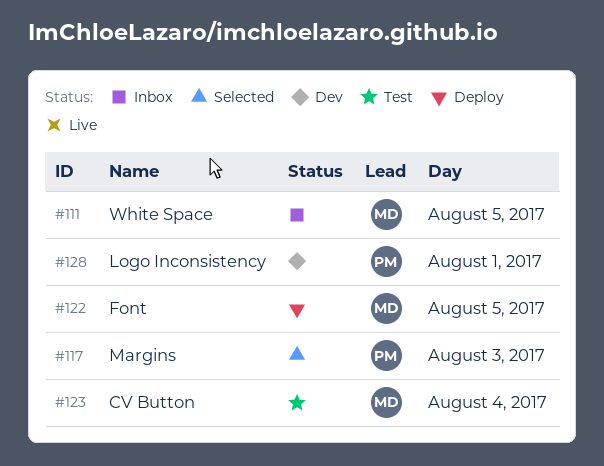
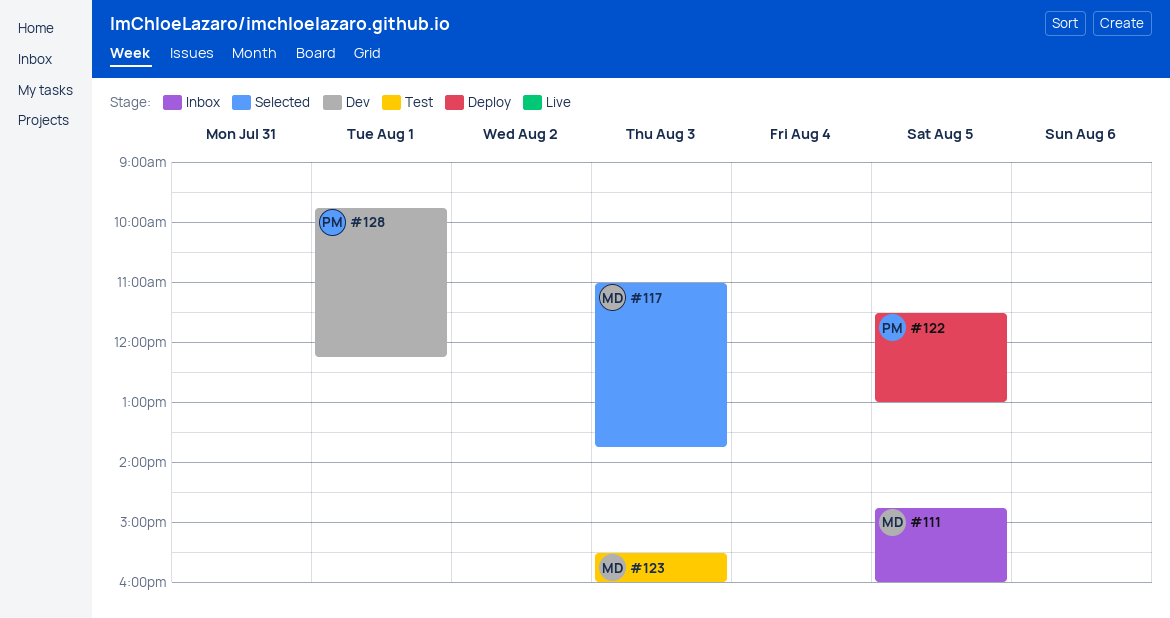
#117, owner: PM -> MD
#122, owner: MD -> PM
#123, day: Aug 4 -> Aug 3

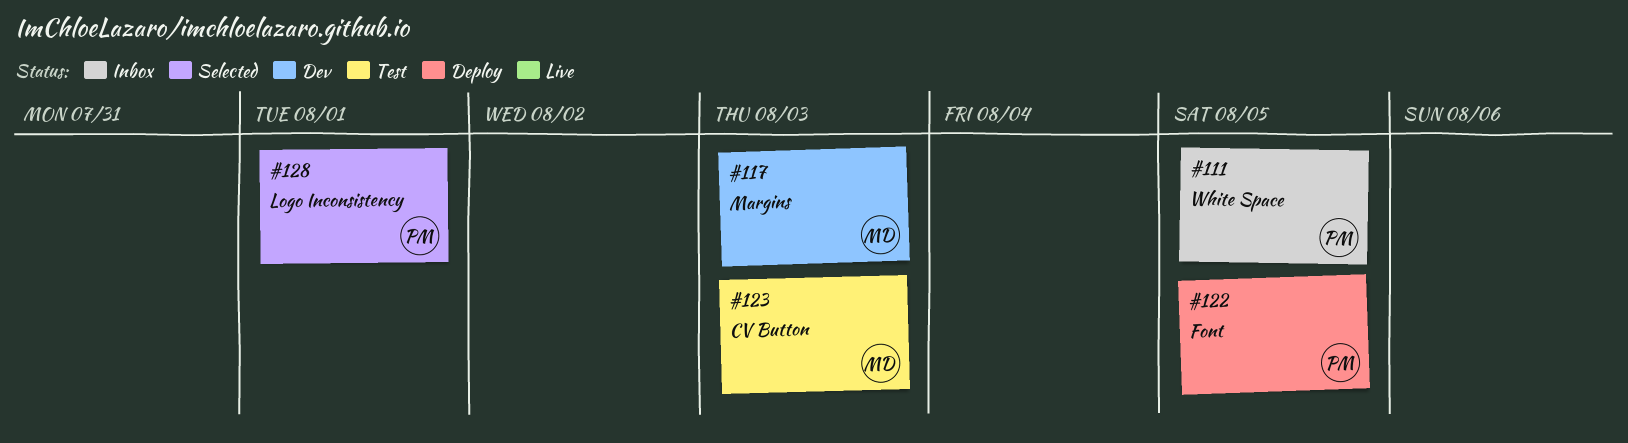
#111, owner: MD -> PM
#117, status: Selected -> Dev
#128, status: Dev -> Selected

